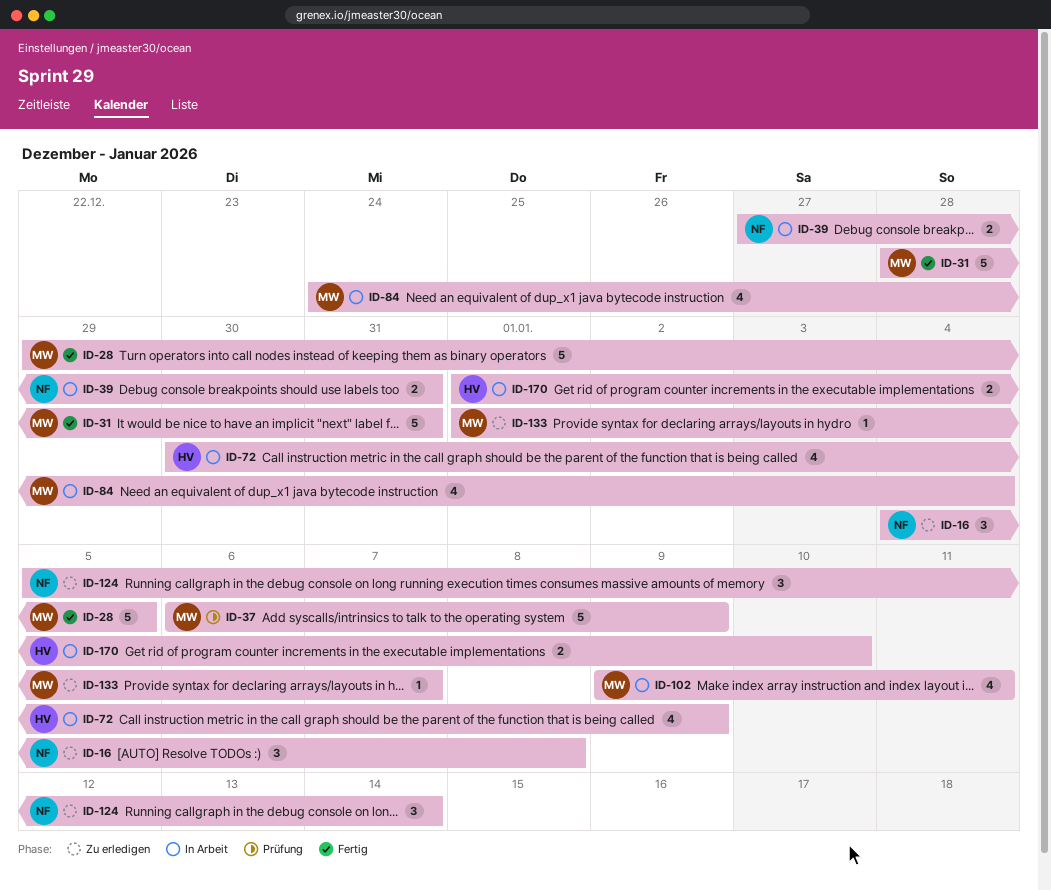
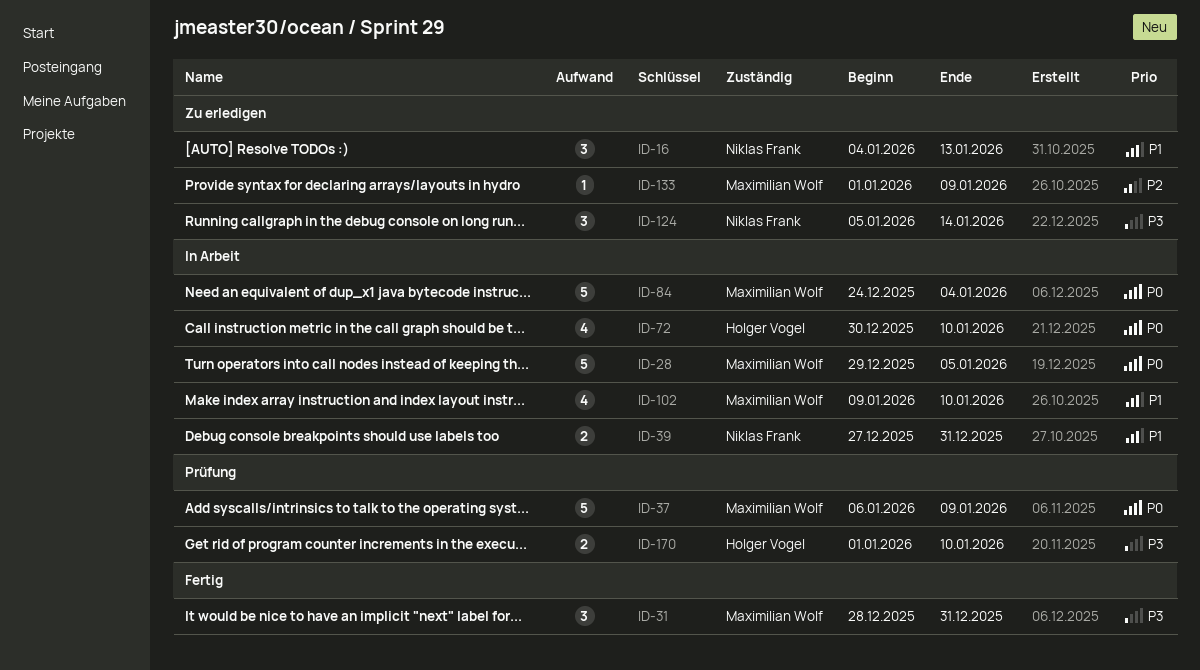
ID-16, due: Jan 8 -> Jan 13
ID-28, status: Fertig -> In Arbeit
ID-31, estimate: 5 -> 3
ID-72, due: Jan 9 -> Jan 10
ID-84, estimate: 4 -> 5
ID-102, due: Jan 11 -> Jan 10
ID-133, due: Jan 7 -> Jan 9
ID-170, status: In Arbeit -> Prüfung

